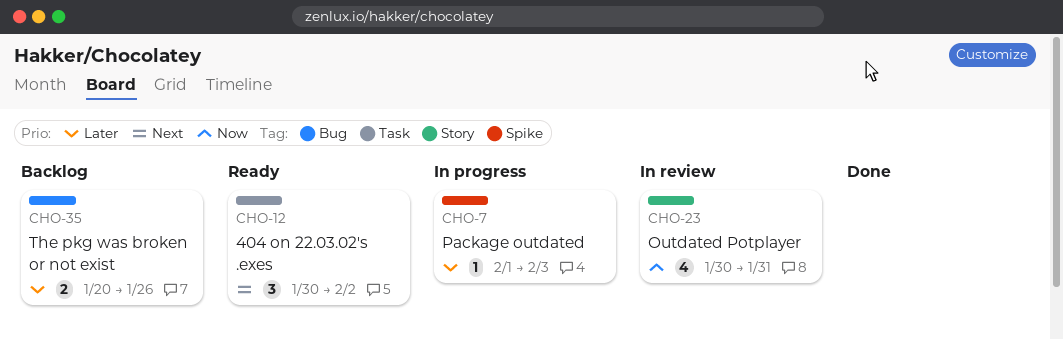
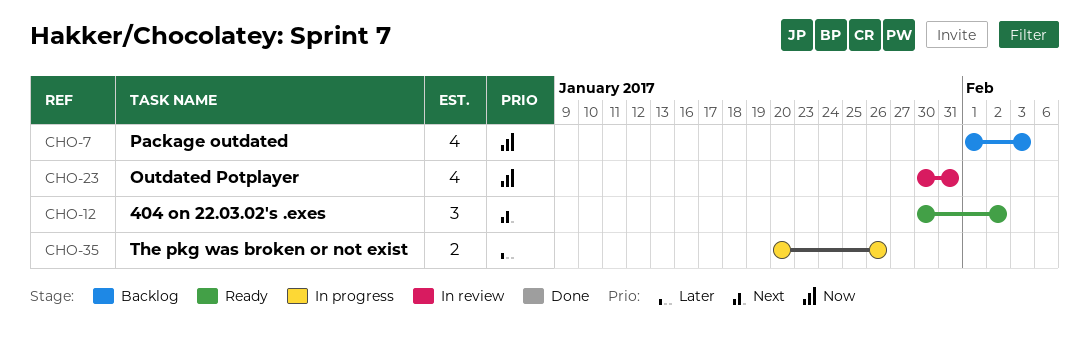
CHO-7, status: In progress -> Backlog
CHO-7, priority: Later -> Now
CHO-7, estimate: 1 -> 4
CHO-35, status: Backlog -> In progress

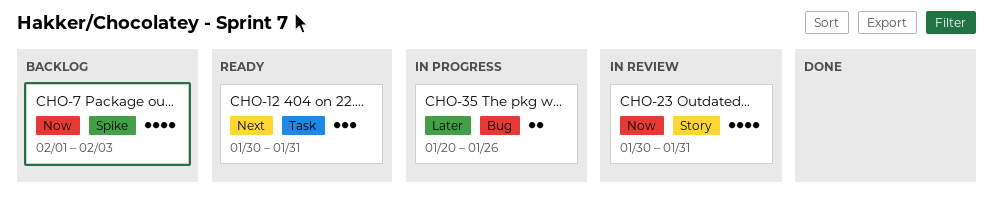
CHO-12, due: Feb 2 -> Jan 31

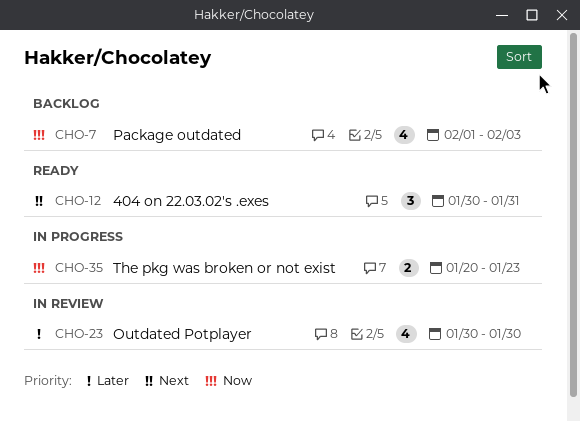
CHO-23, priority: Now -> Later
CHO-23, due: Jan 31 -> Jan 30
CHO-35, priority: Later -> Now
CHO-35, due: Jan 26 -> Jan 23

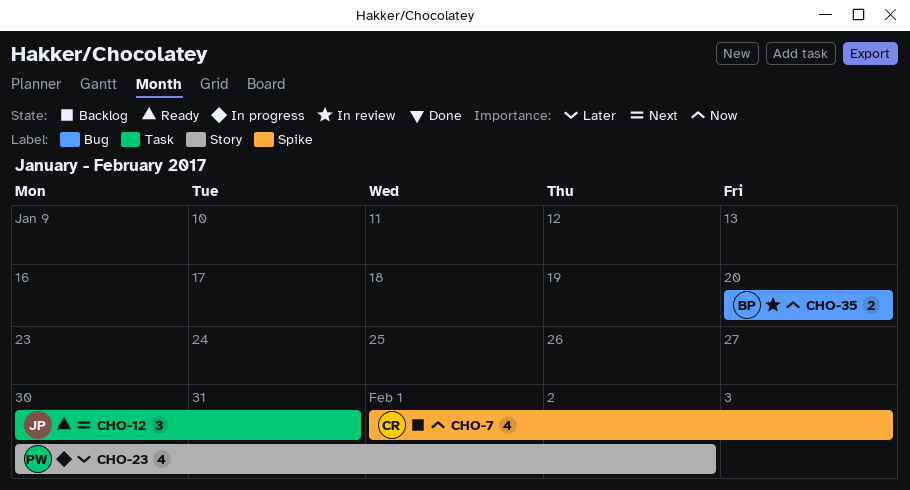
CHO-23, status: In review -> In progress
CHO-23, due: Jan 30 -> Feb 2
CHO-35, status: In progress -> In review
CHO-35, due: Jan 23 -> Jan 20

